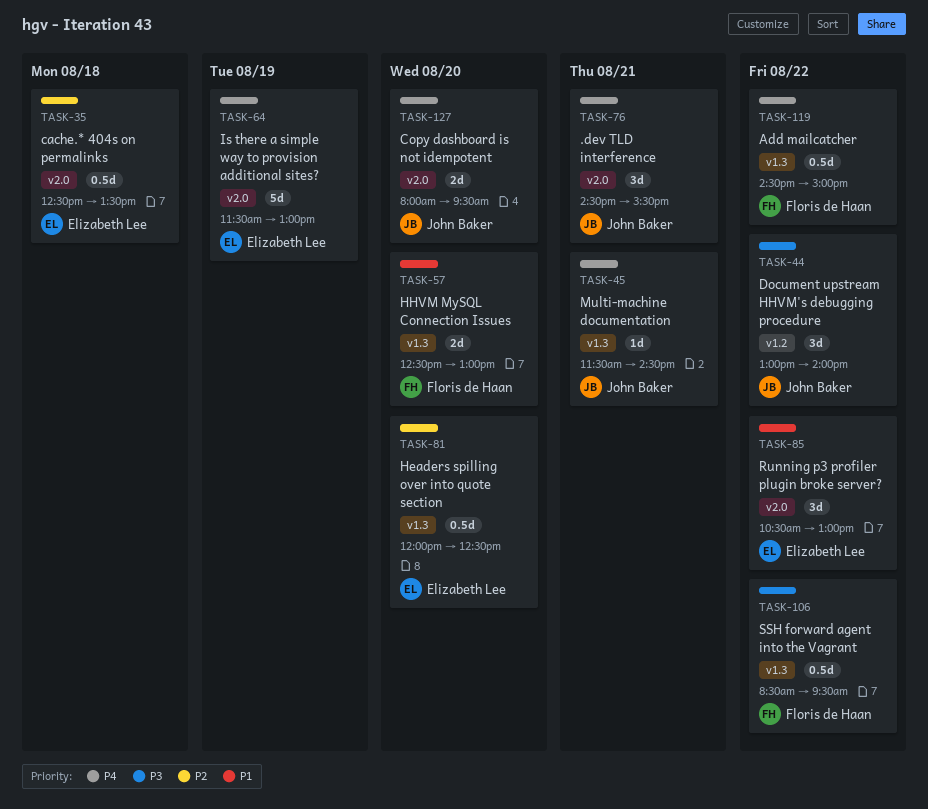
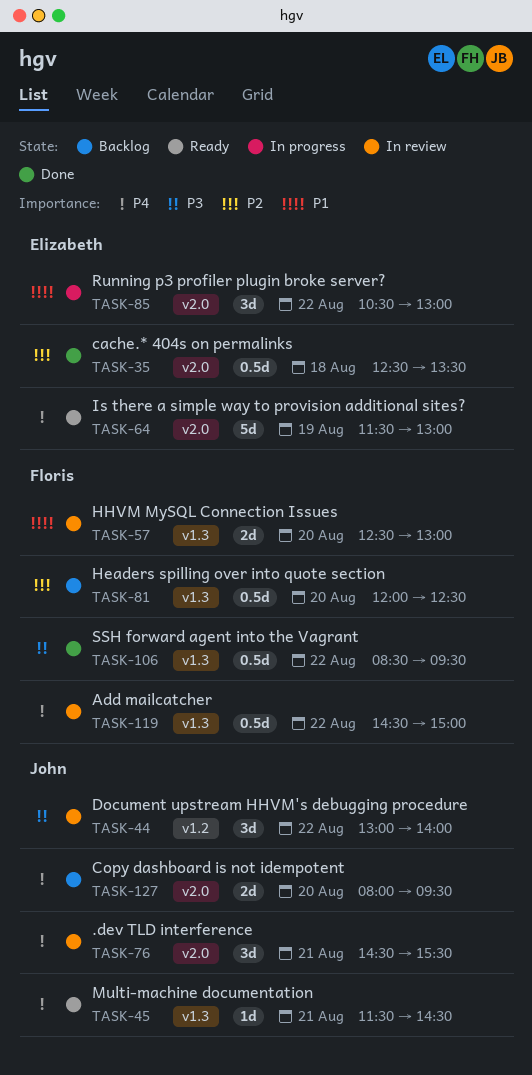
TASK-81, owner: Elizabeth Lee -> Floris de Haan

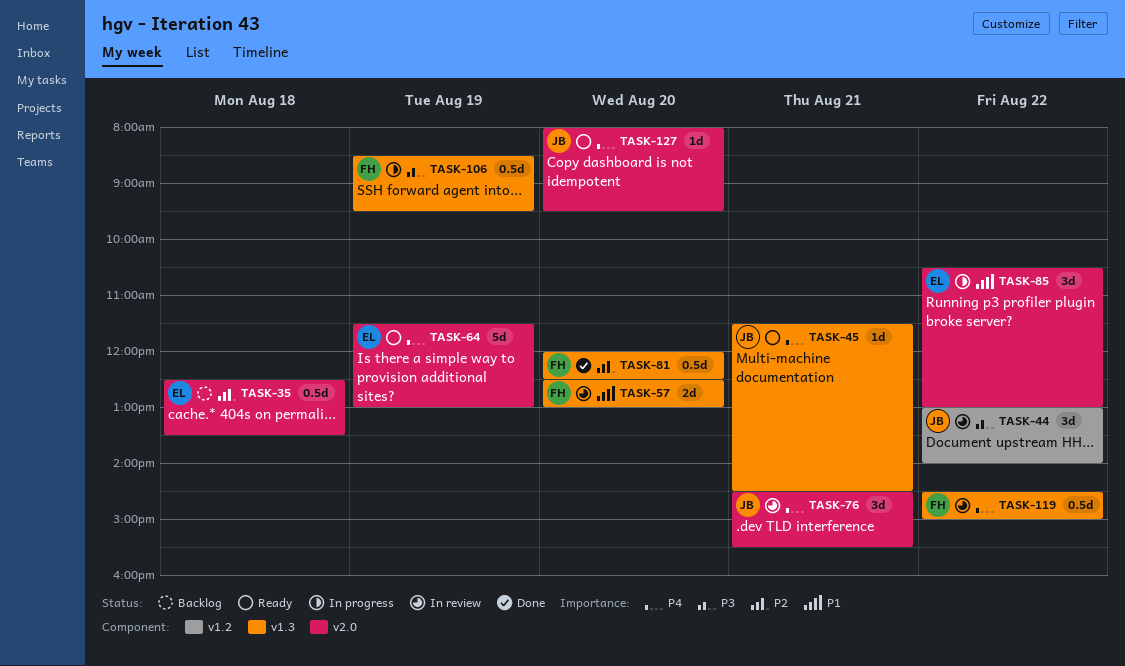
TASK-35, status: Done -> Backlog
TASK-81, status: Backlog -> Done
TASK-106, status: Done -> In progress
TASK-106, day: Aug 22 -> Aug 19
TASK-127, status: Backlog -> Ready
TASK-127, estimate: 2d -> 1d

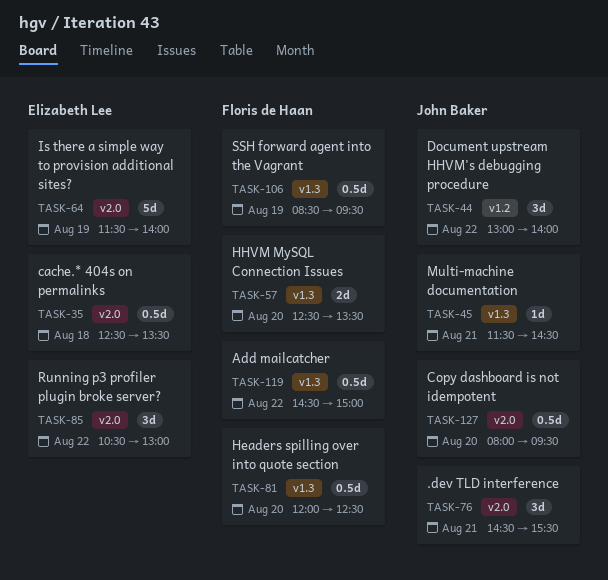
TASK-57, ends: 13:00 -> 13:30
TASK-64, ends: 13:00 -> 14:00
TASK-127, estimate: 1d -> 0.5d

